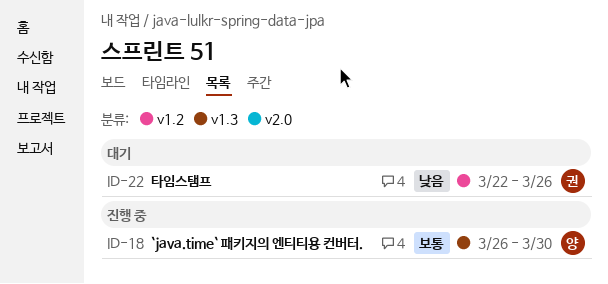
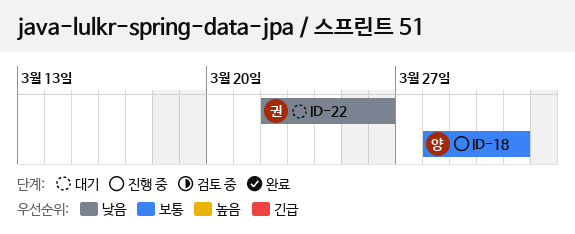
ID-18, start: Mar 26 -> Mar 28
ID-18, due: Mar 30 -> Mar 31

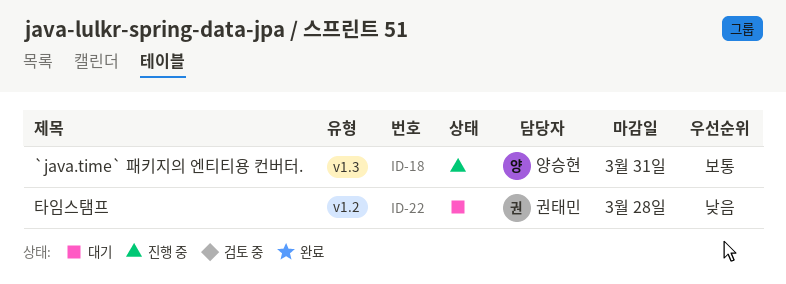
ID-22, due: Mar 26 -> Mar 28

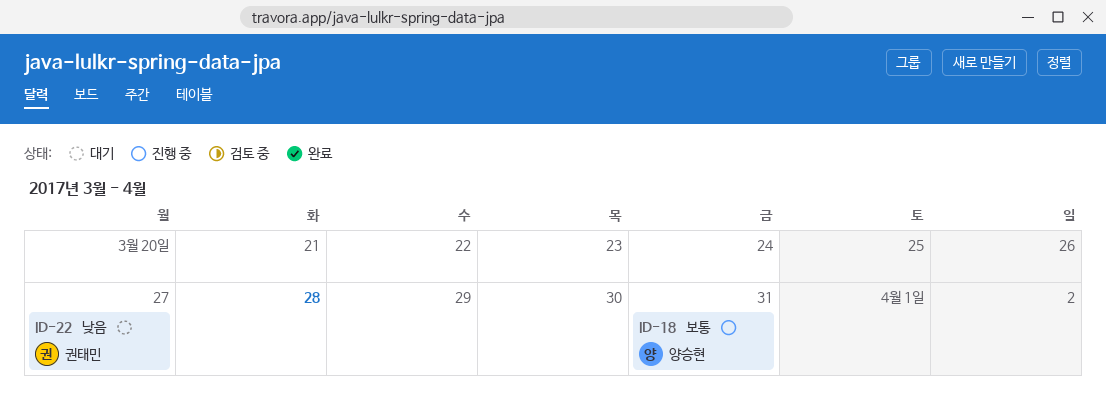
ID-22, due: Mar 28 -> Mar 27

